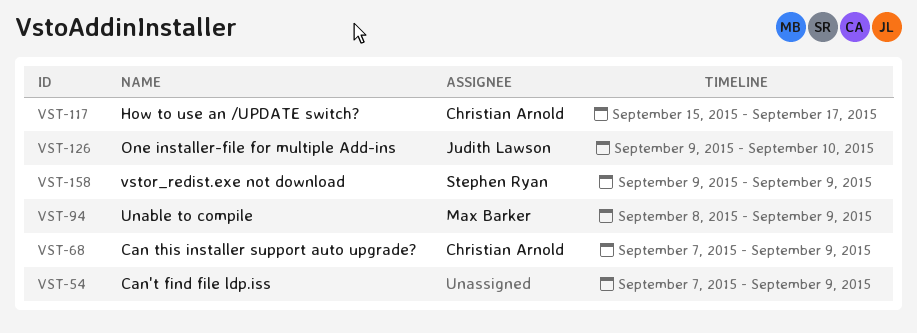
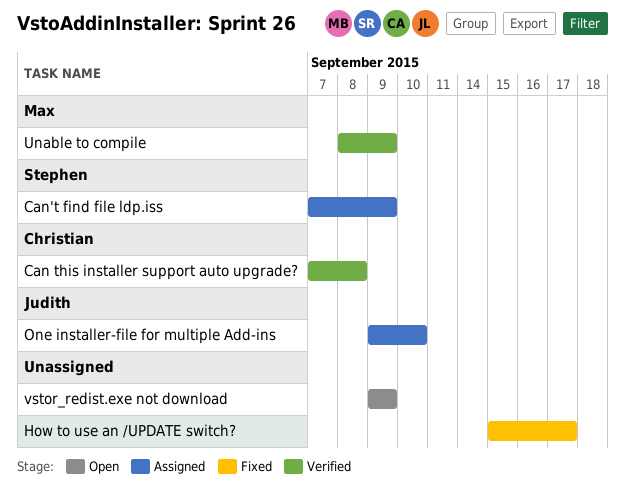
Can this installer support auto upgrade?, due: Sep 9 -> Sep 8
Can't find file ldp.iss, owner: none -> Stephen Ryan
How to use an /UPDATE switch?, owner: Christian Arnold -> none
vstor_redist.exe not download, owner: Stephen Ryan -> none

